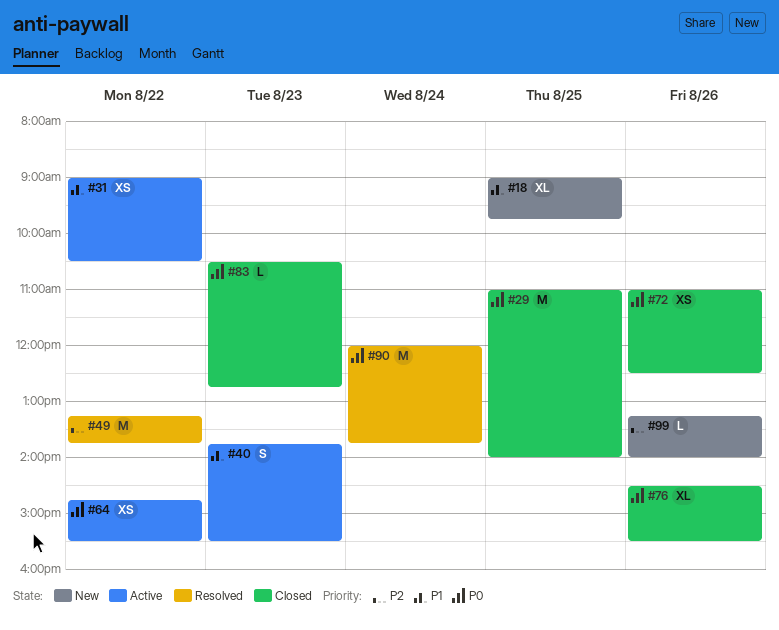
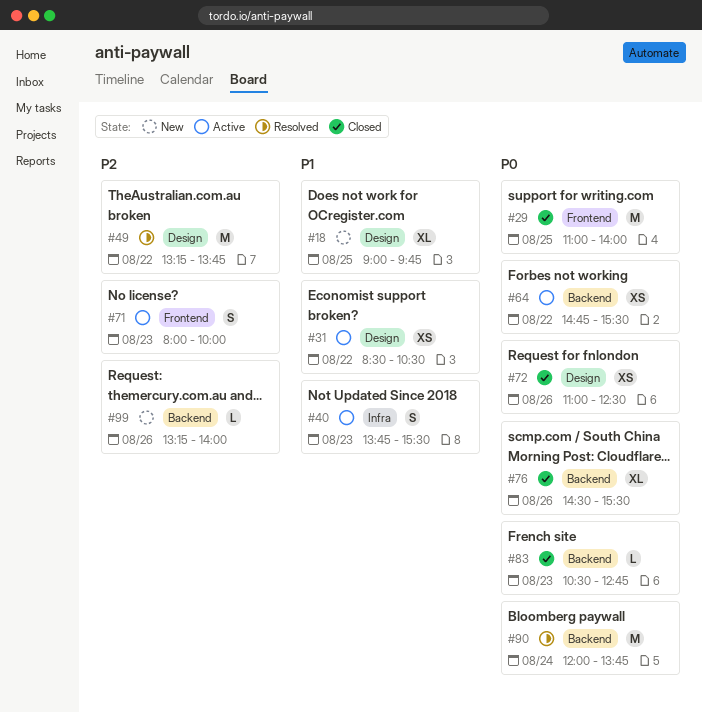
#31, begins: 09:00 -> 08:30
#71: none -> present

